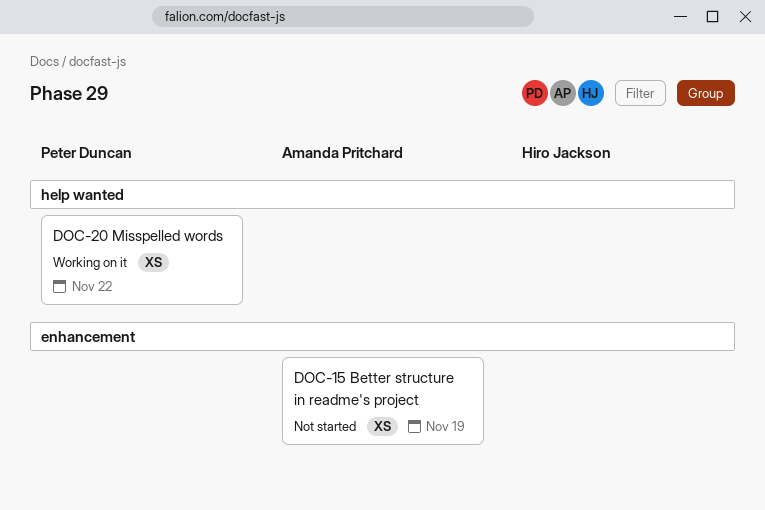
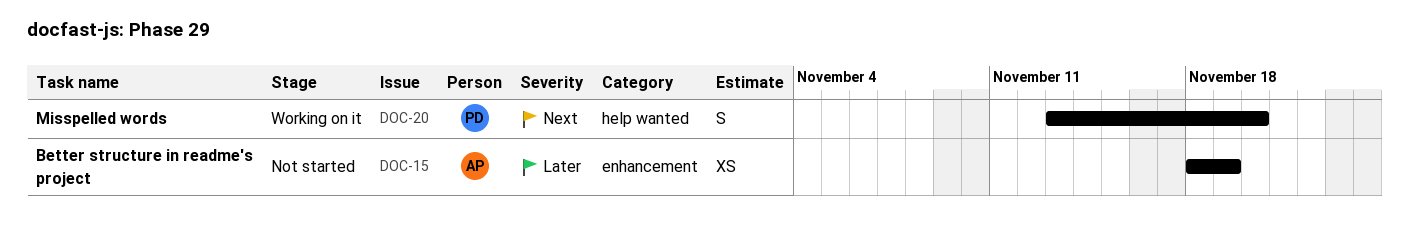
DOC-20, estimate: XS -> S
DOC-20, due: Nov 22 -> Nov 20

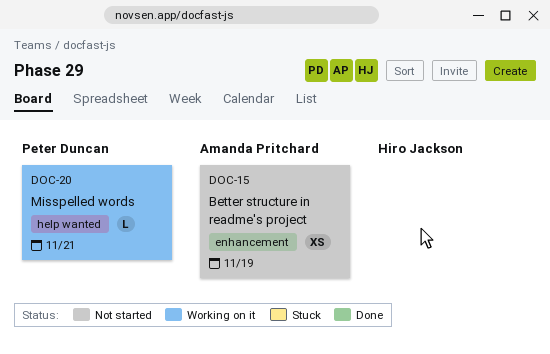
DOC-20, estimate: S -> L
DOC-20, due: Nov 20 -> Nov 21

